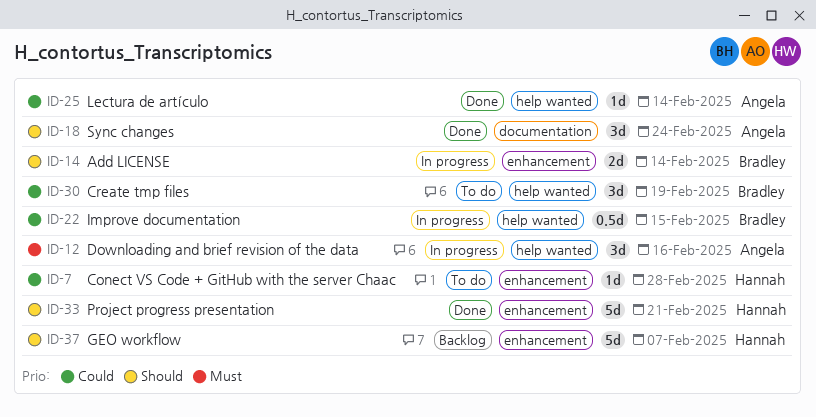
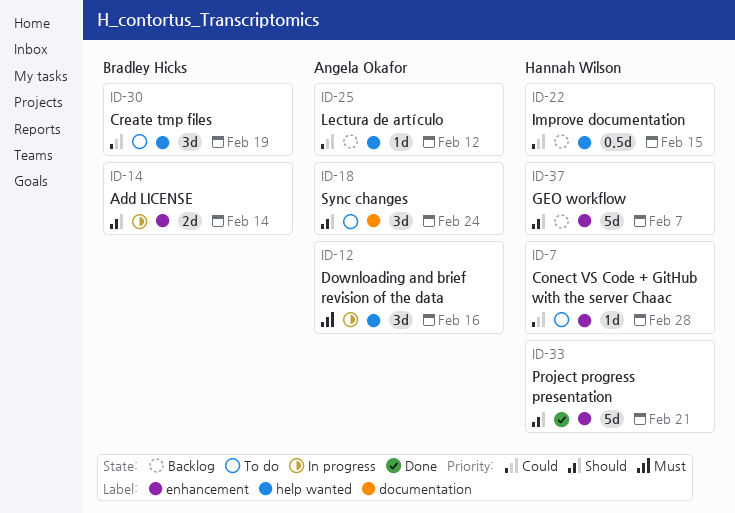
ID-18, status: Done -> To do
ID-22, status: In progress -> Backlog
ID-22, owner: Bradley Hicks -> Hannah Wilson
ID-25, status: Done -> Backlog
ID-25, due: Feb 14 -> Feb 12

